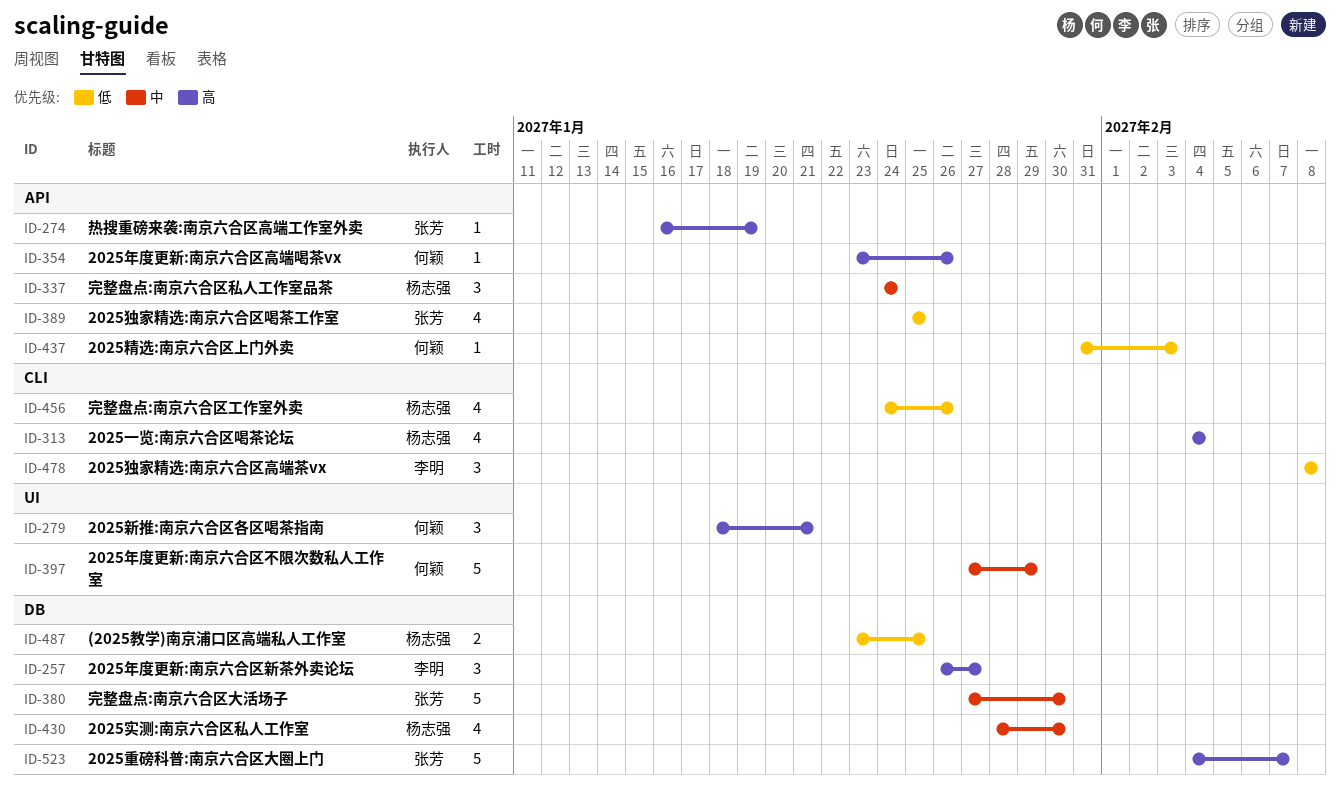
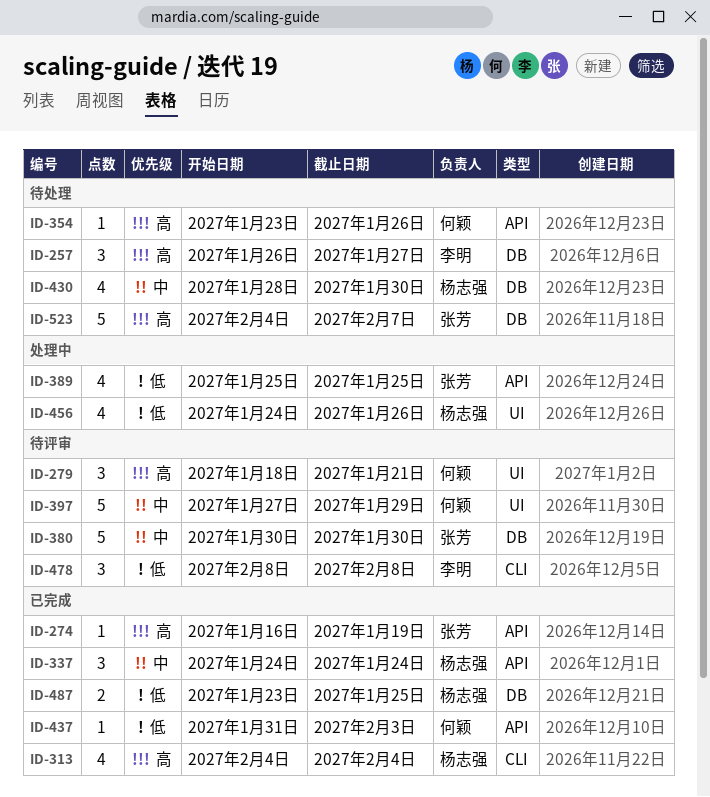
ID-380, start: Jan 27 -> Jan 30
ID-456, label: CLI -> UI

